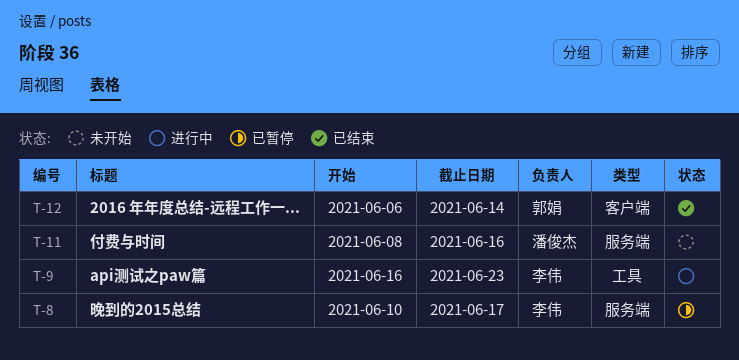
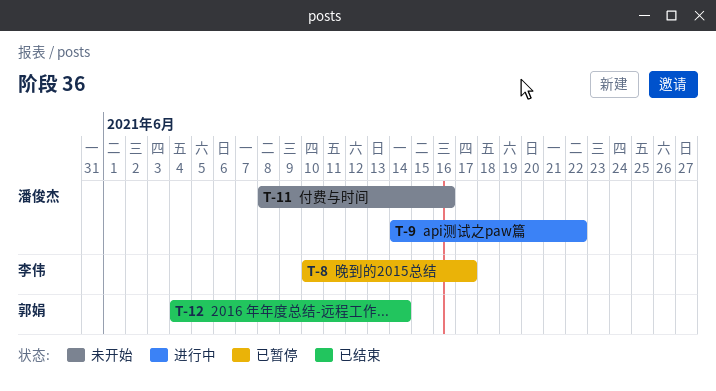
T-9, owner: 李伟 -> 潘俊杰
T-9, start: Jun 16 -> Jun 14
T-9, due: Jun 23 -> Jun 22
T-12, start: Jun 6 -> Jun 4

